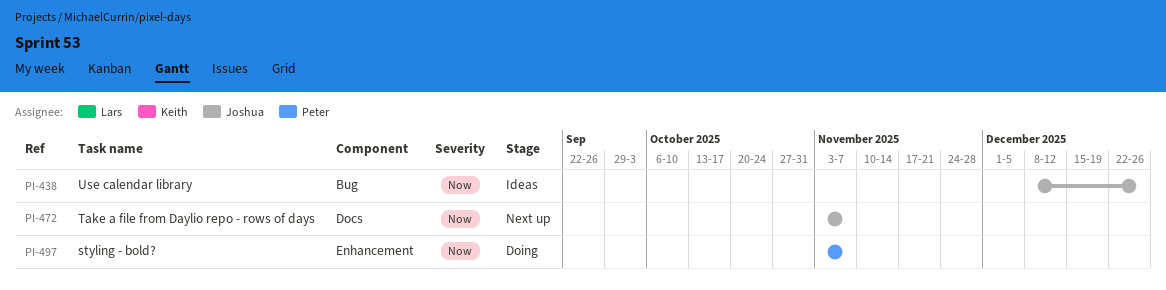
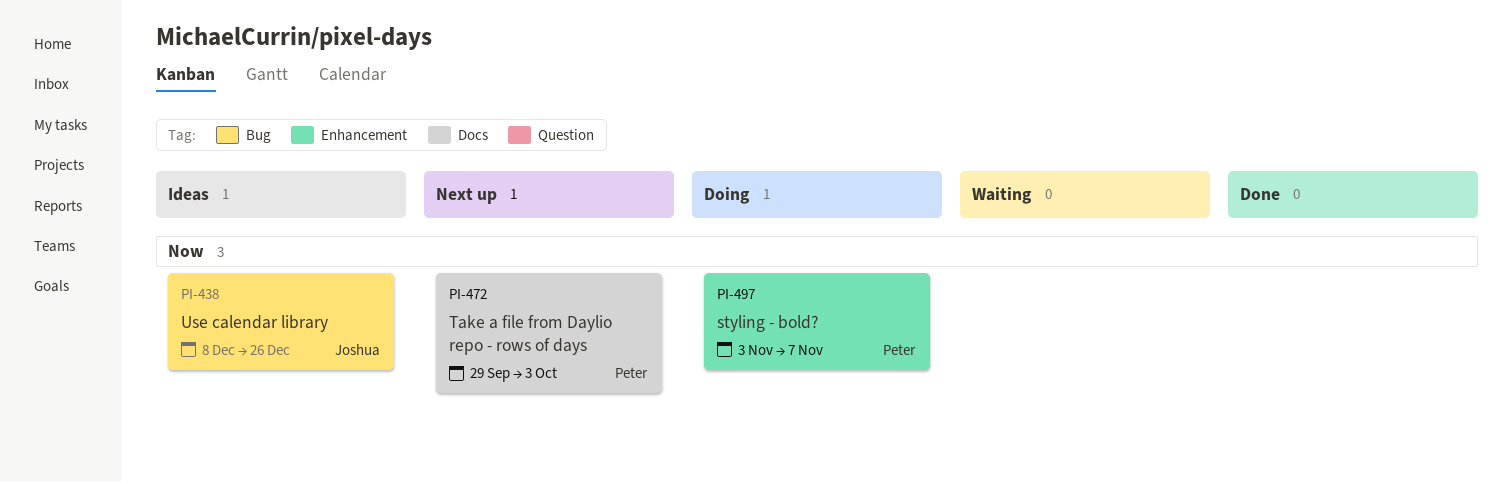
PI-472, owner: Joshua -> Peter
PI-472, start: Nov 3 -> Sep 29
PI-472, due: Nov 7 -> Oct 3

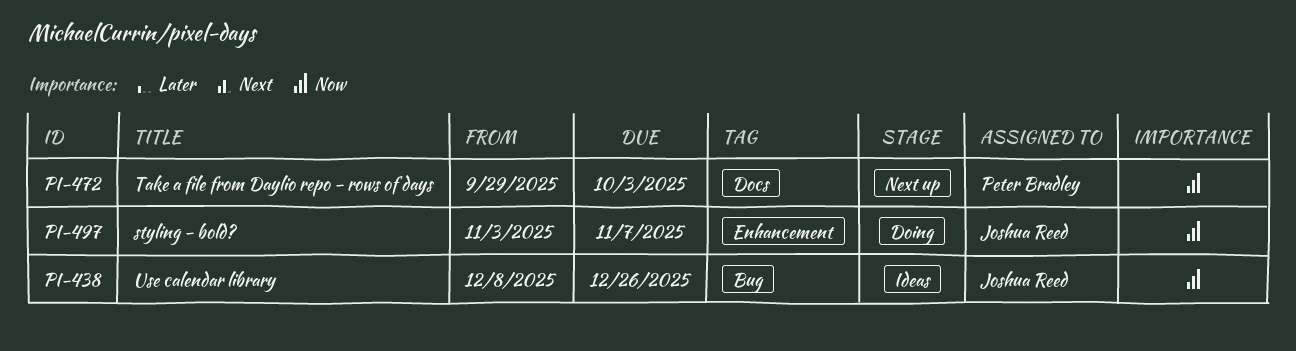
PI-497, owner: Peter Bradley -> Joshua Reed

